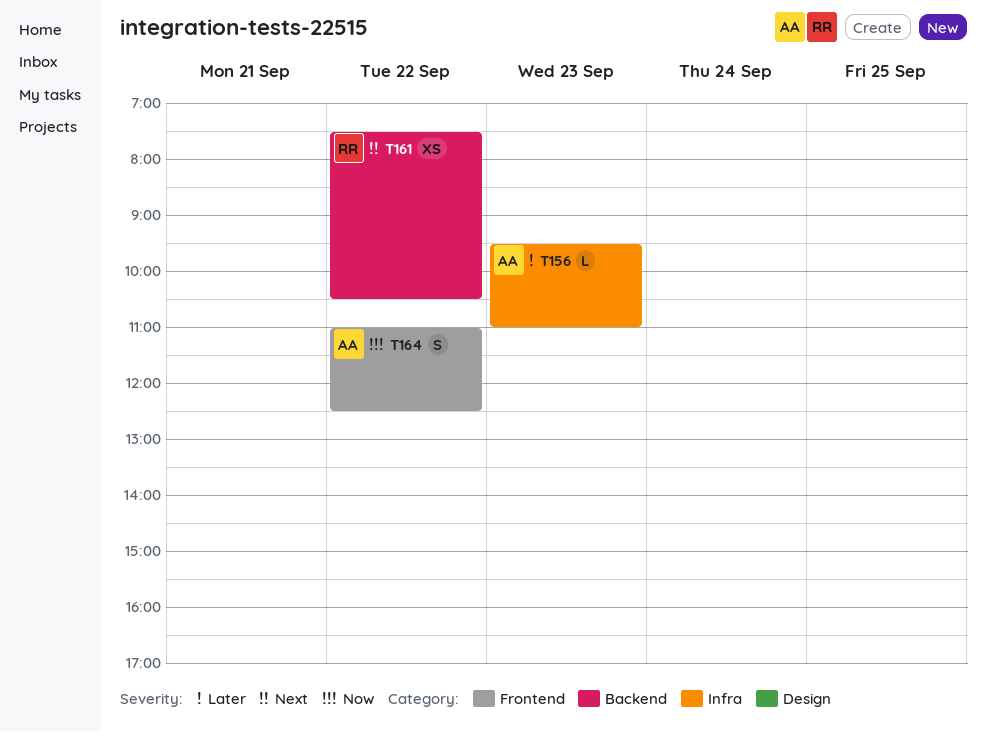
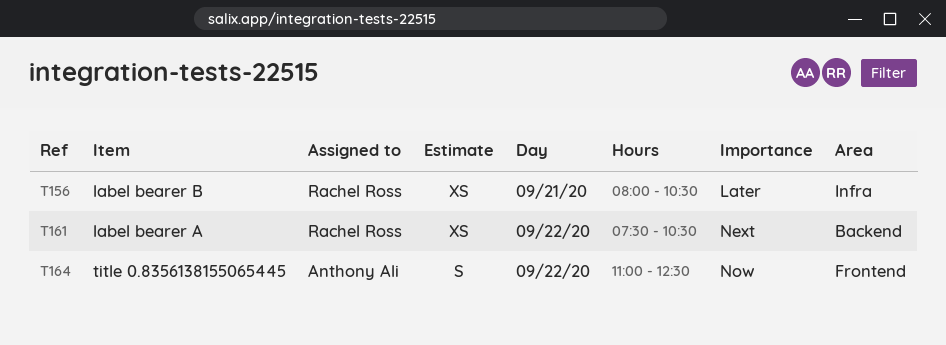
T156, owner: Anthony Ali -> Rachel Ross
T156, estimate: L -> XS
T156, day: Sep 23 -> Sep 21
T156, begins: 09:30 -> 08:00
T156, ends: 11:00 -> 10:30

